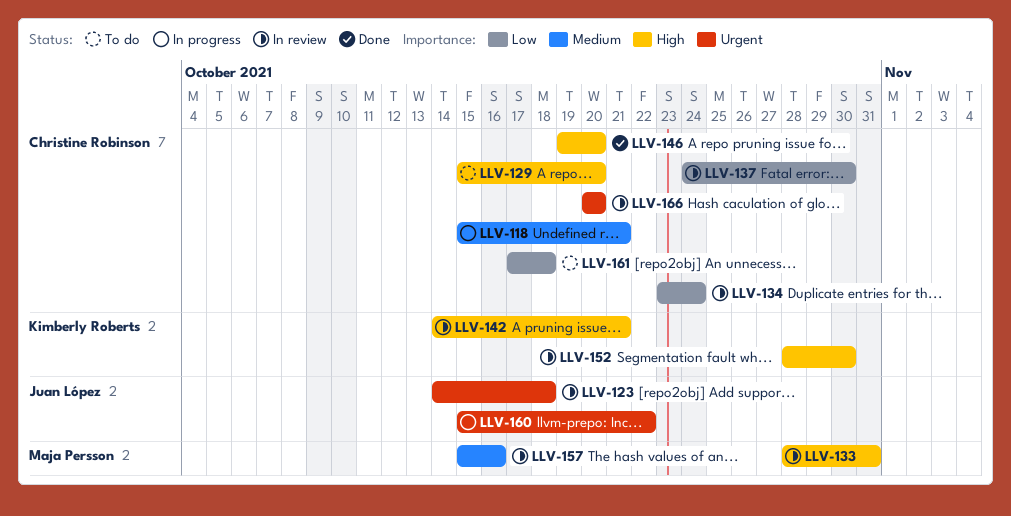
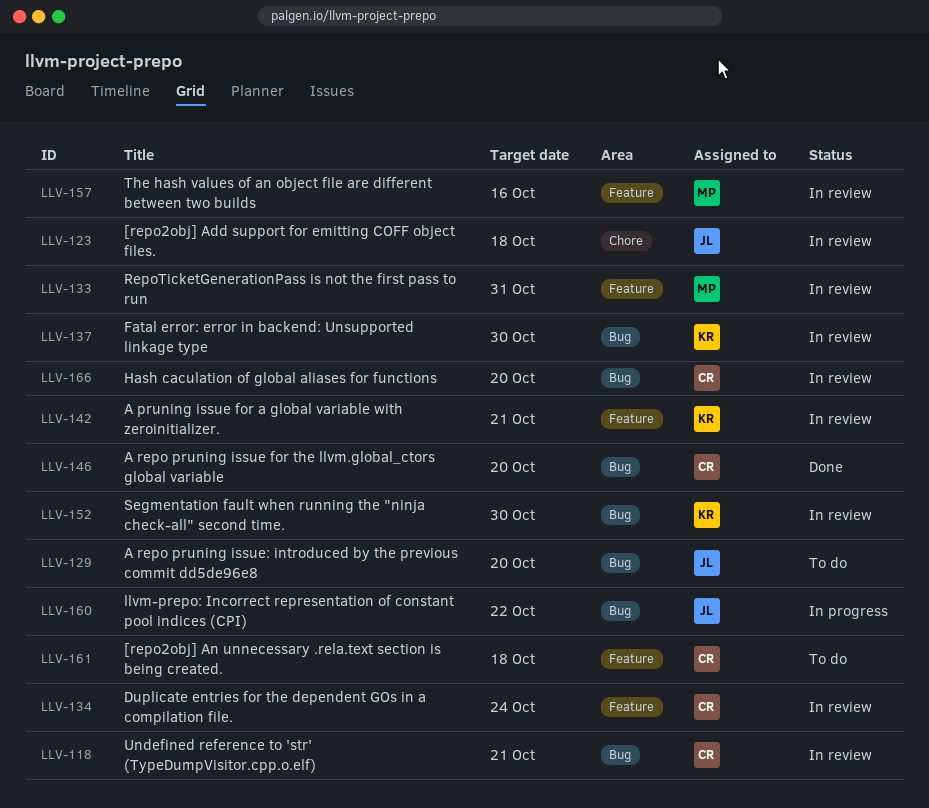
LLV-118, status: In progress -> In review
LLV-129, owner: Christine Robinson -> Juan López
LLV-137, owner: Christine Robinson -> Kimberly Roberts

